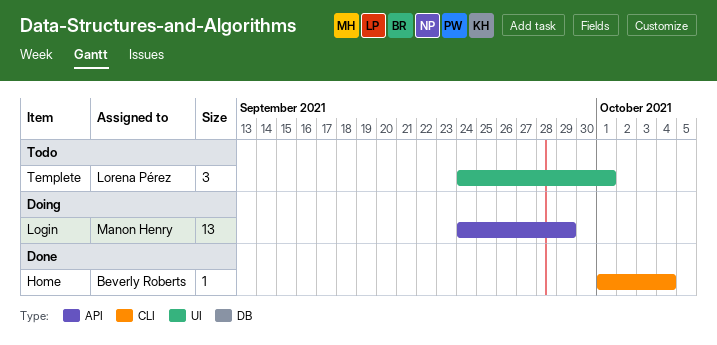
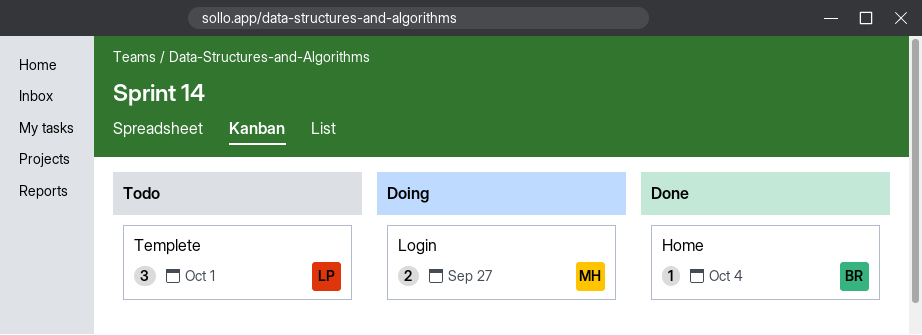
Login, estimate: 13 -> 2
Login, due: Sep 29 -> Sep 27

